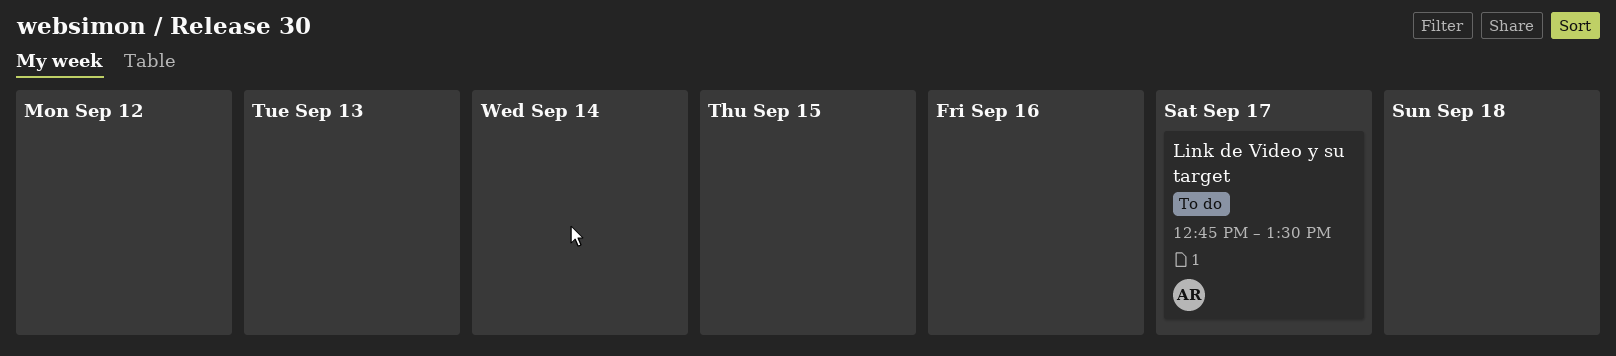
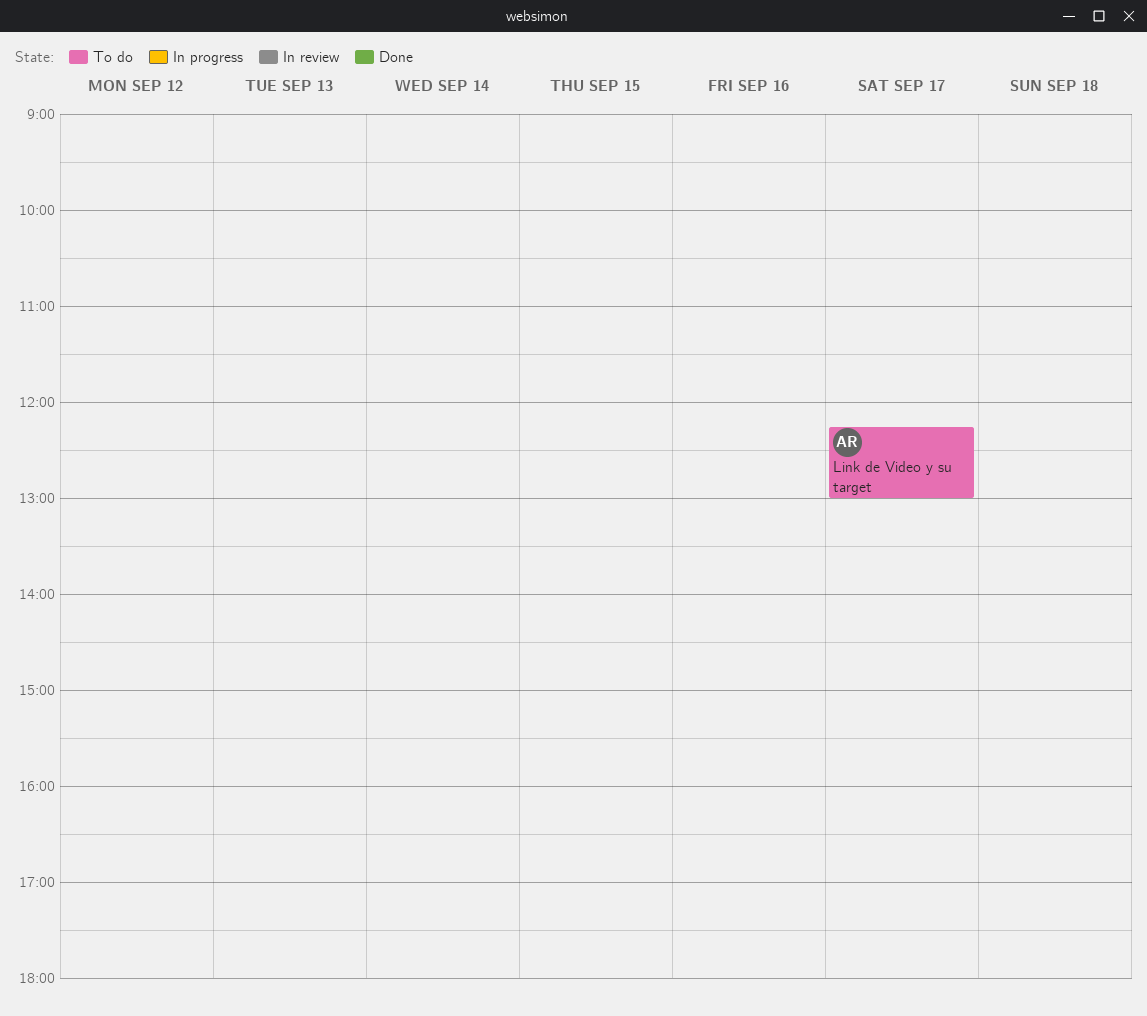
Link de Video y su target, begins: 12:45 -> 12:15
Link de Video y su target, ends: 13:30 -> 13:00

